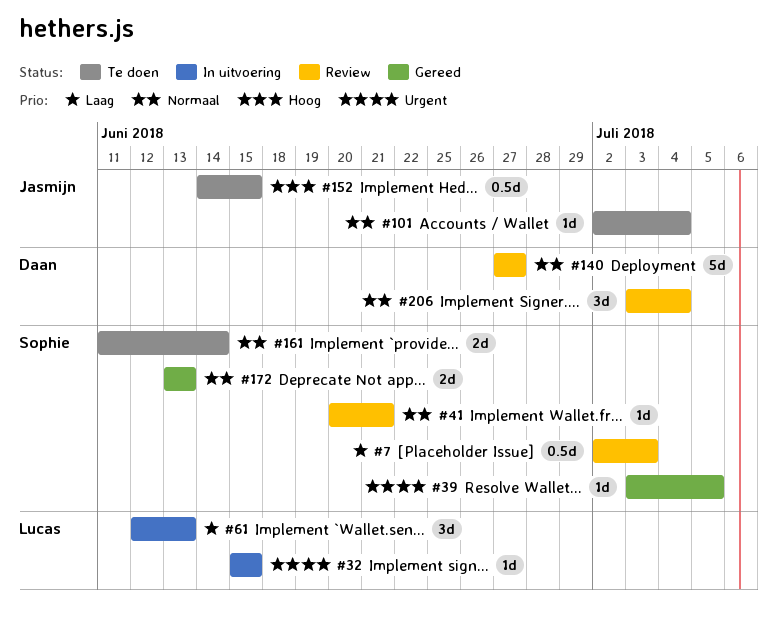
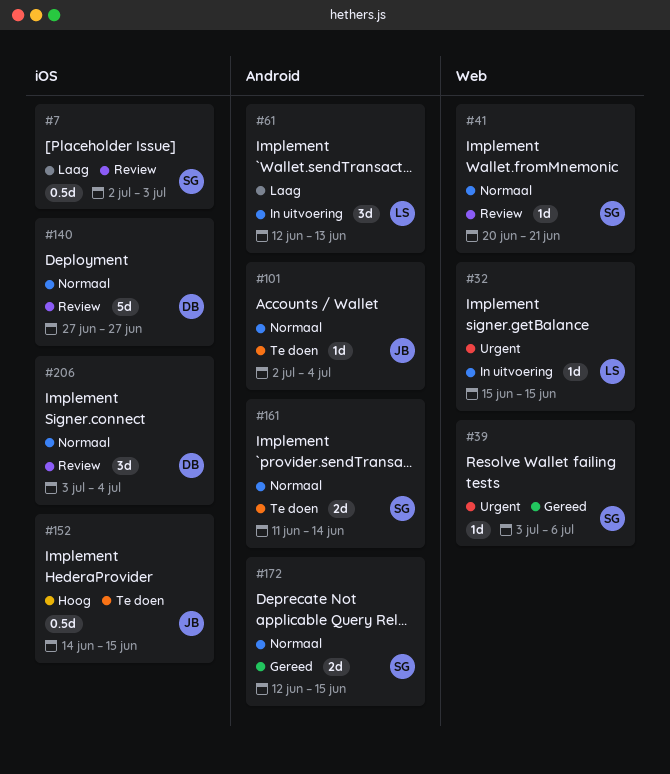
#39, due: Jul 5 -> Jul 6
#172, start: Jun 13 -> Jun 12
#172, due: Jun 13 -> Jun 15

